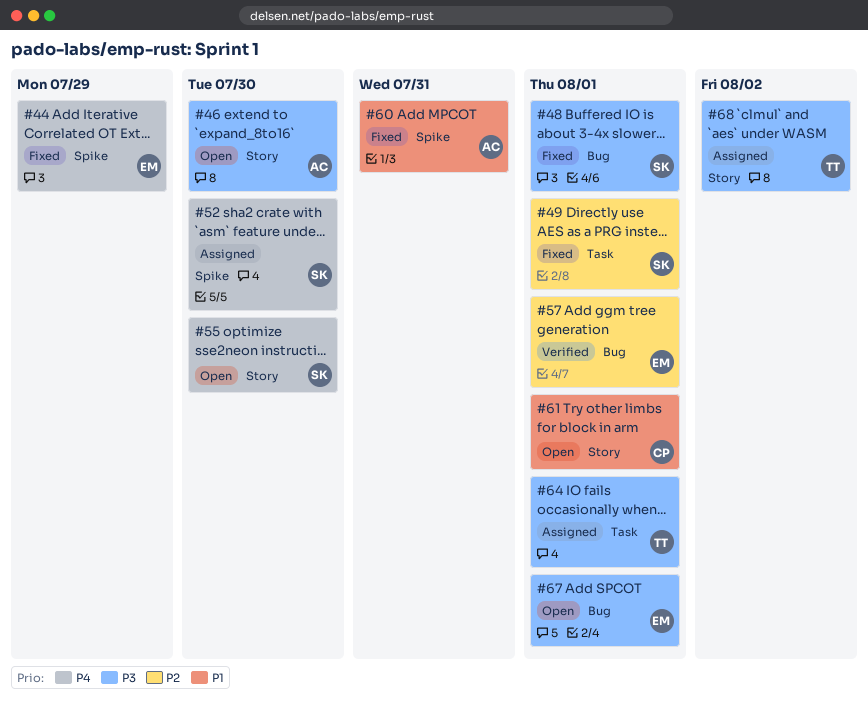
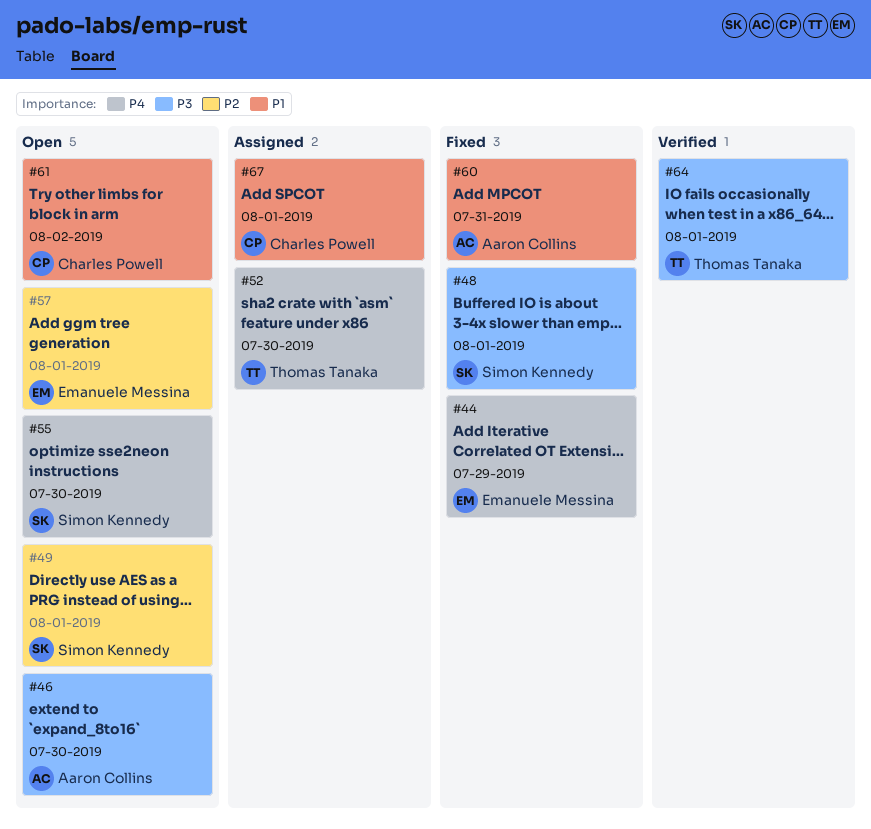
#49, status: Fixed -> Open
#52, owner: Simon Kennedy -> Thomas Tanaka
#57, status: Verified -> Open
#61, due: Aug 1 -> Aug 2
#64, status: Assigned -> Verified
#67, status: Open -> Assigned
#67, owner: Emanuele Messina -> Charles Powell
#67, priority: P3 -> P1
#68: present -> none

